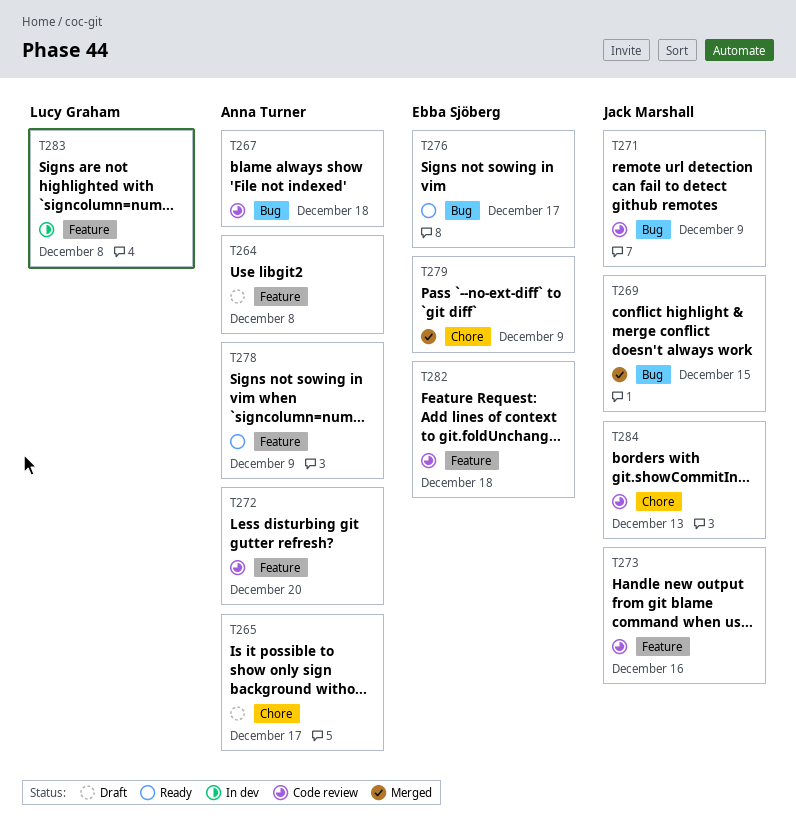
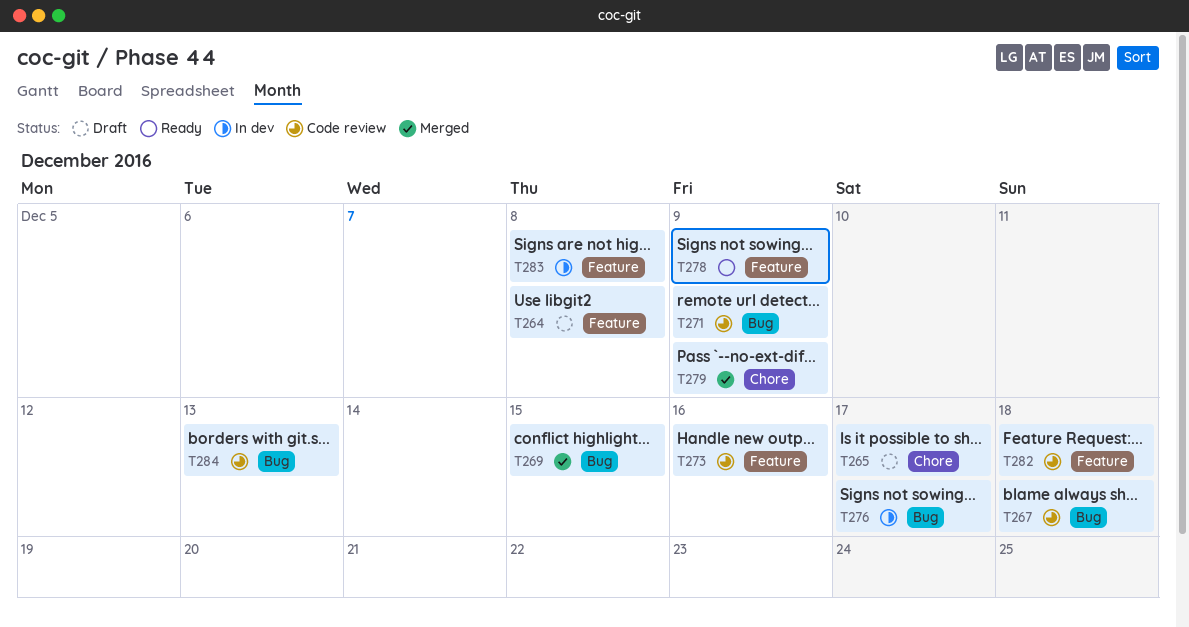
T272: present -> none
T276, status: Ready -> In dev
T284, label: Chore -> Bug

